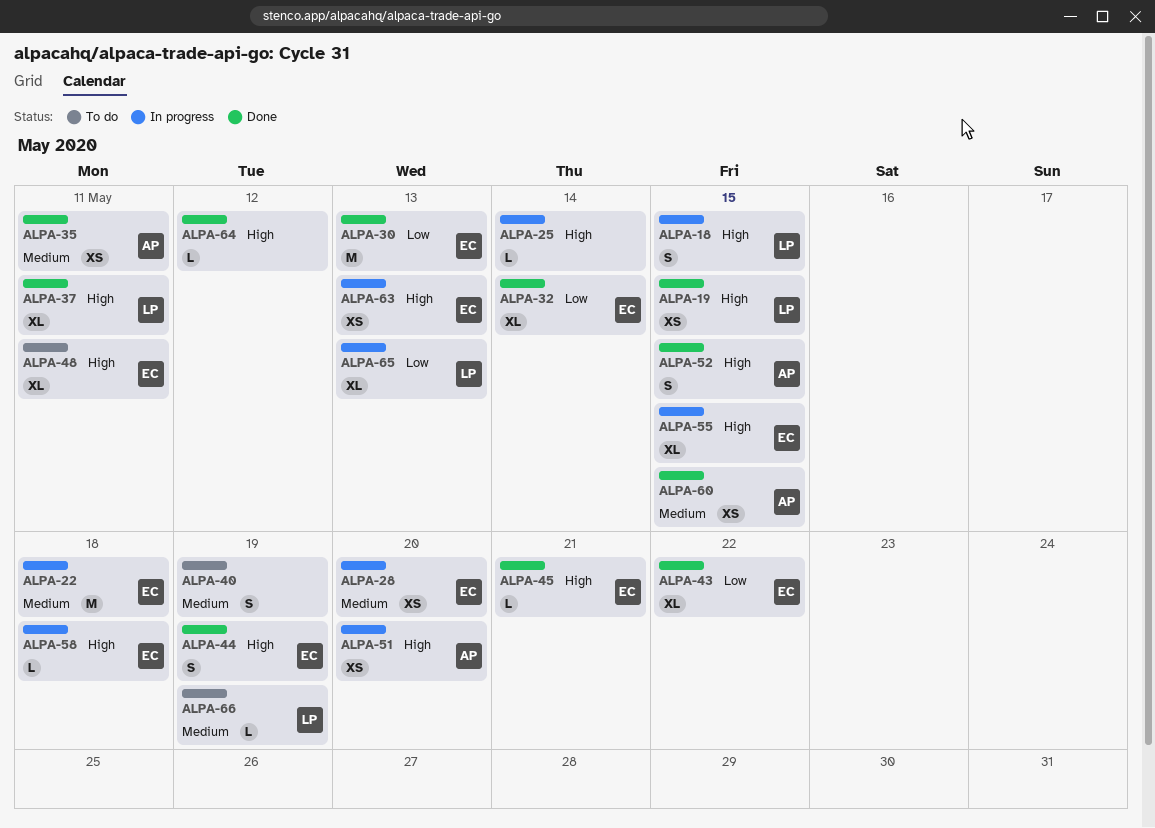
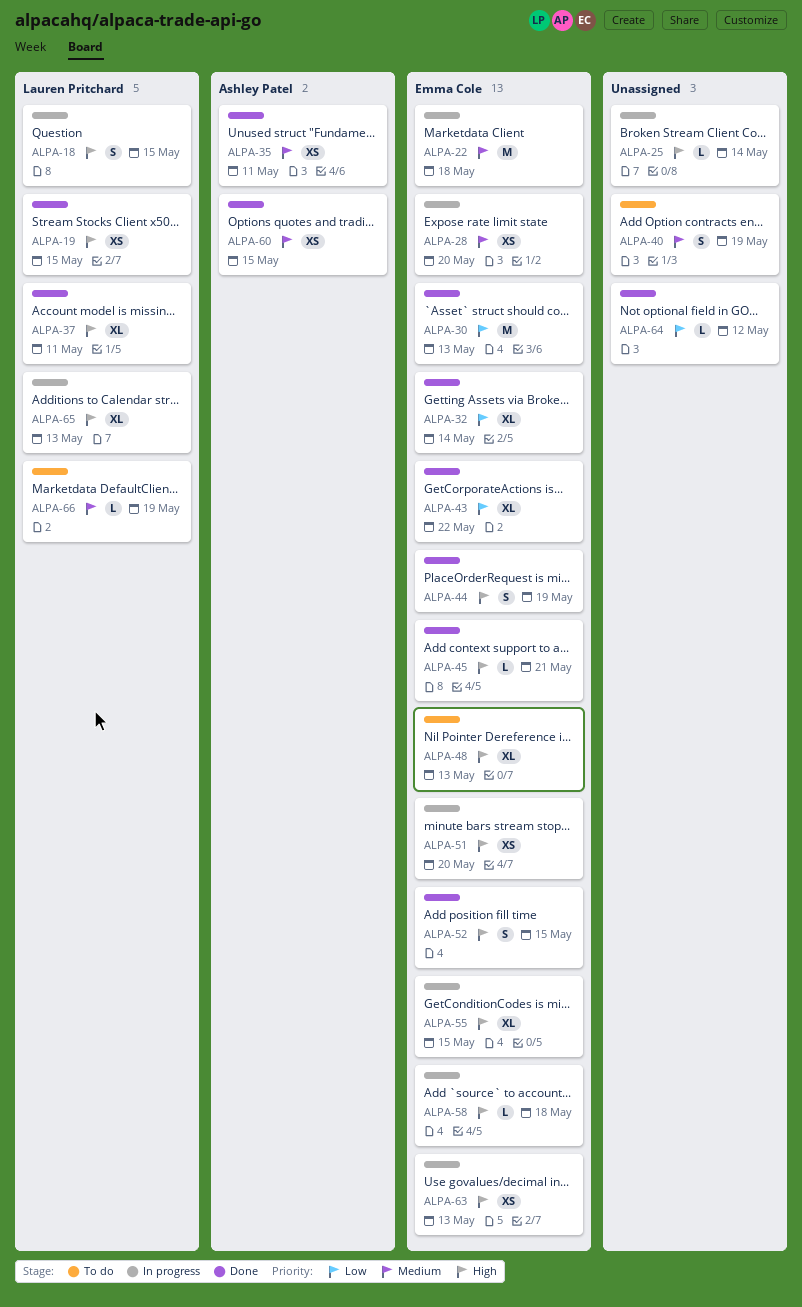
ALPA-48, due: May 11 -> May 13
ALPA-51, owner: Ashley Patel -> Emma Cole
ALPA-52, owner: Ashley Patel -> Emma Cole
ALPA-64, priority: High -> Low
ALPA-65, priority: Low -> High

